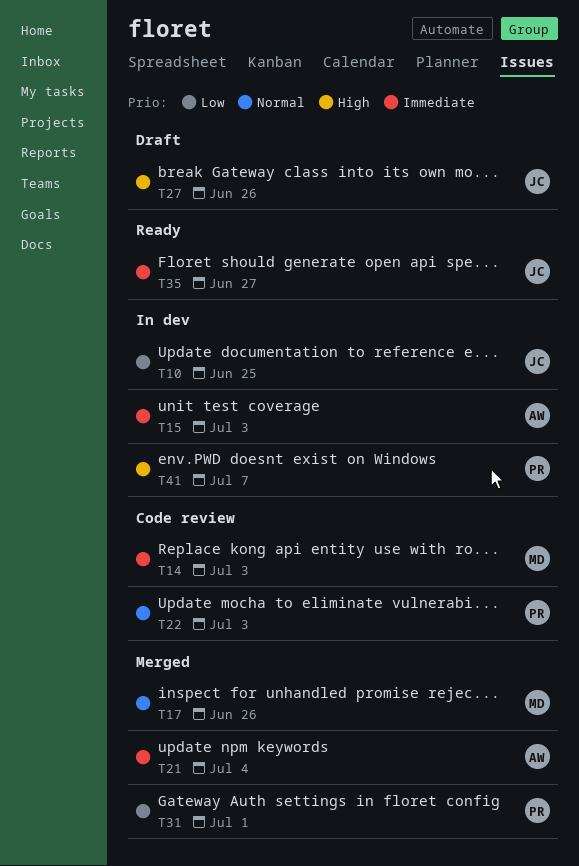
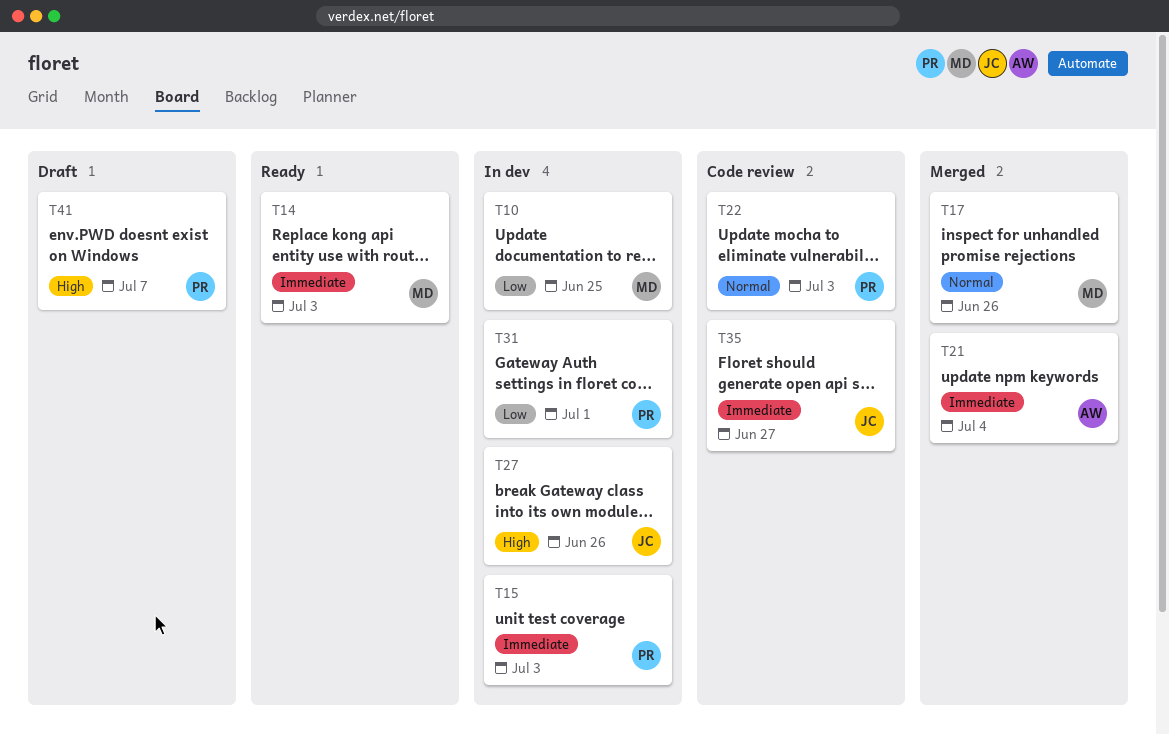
T10, owner: JC -> MD
T14, status: Code review -> Ready
T15, owner: AW -> PR
T27, status: Draft -> In dev
T31, status: Merged -> In dev
T35, status: Ready -> Code review
T41, status: In dev -> Draft

